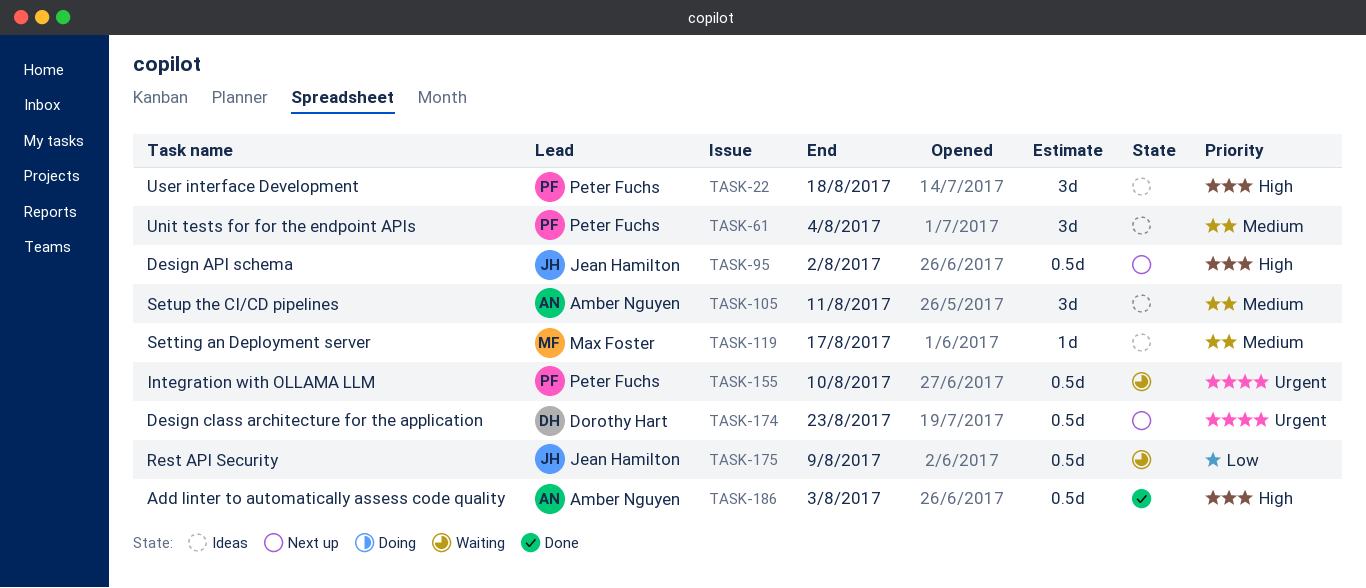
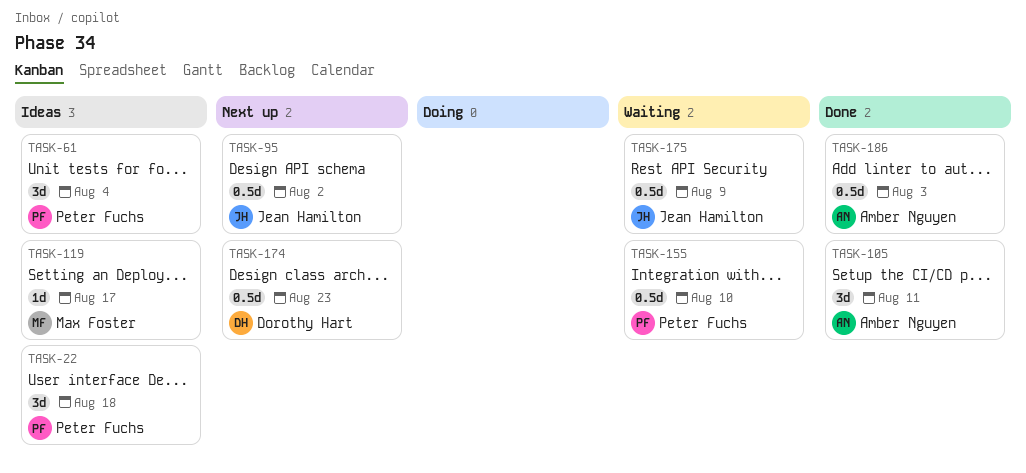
TASK-105, status: Ideas -> Done

